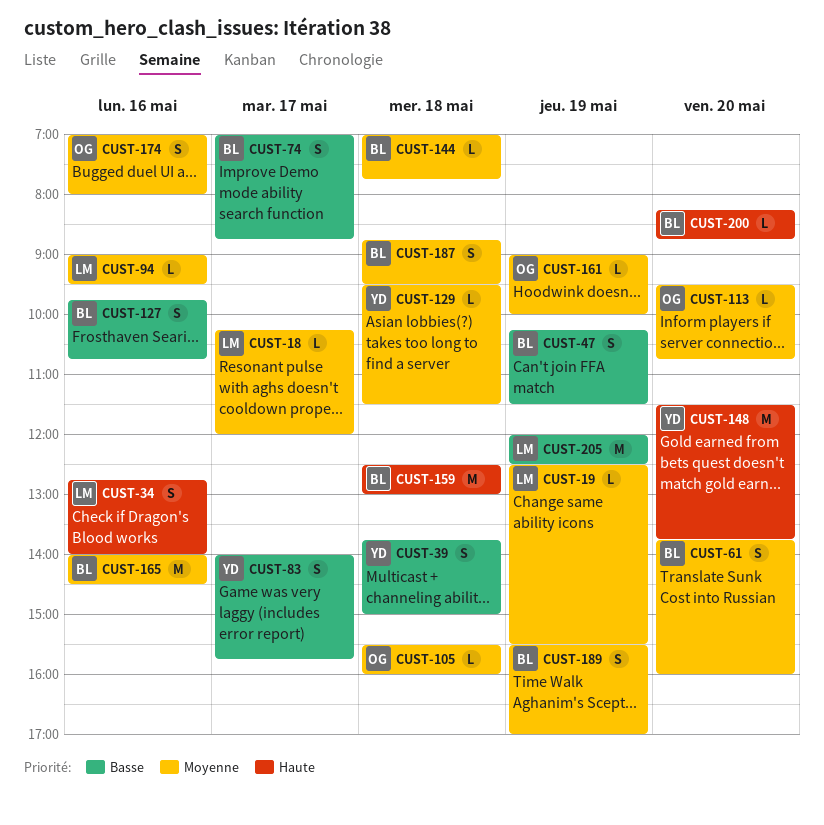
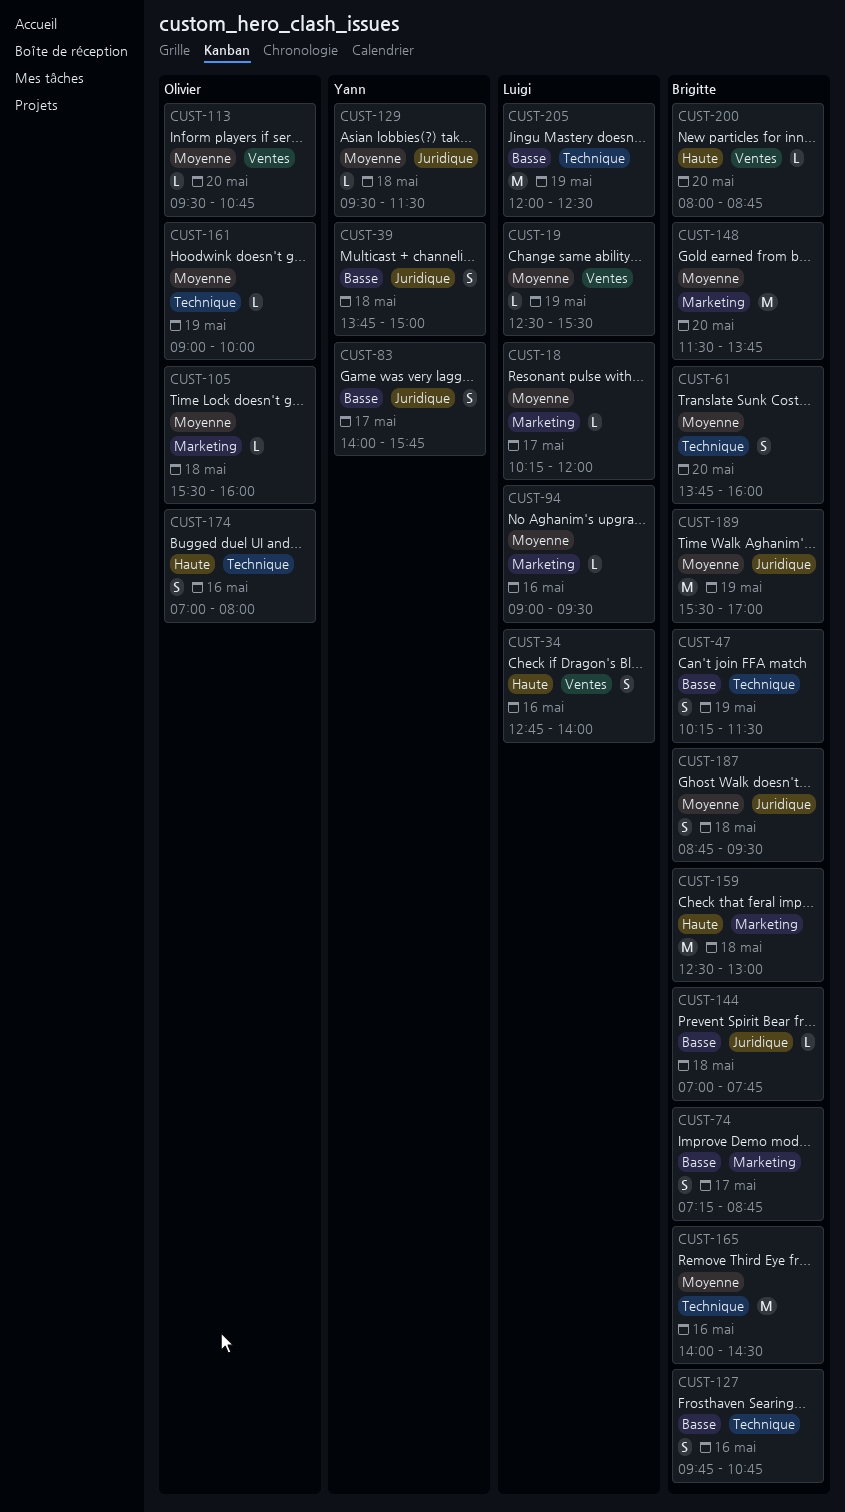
CUST-74, begins: 07:00 -> 07:15
CUST-144, priority: Moyenne -> Basse
CUST-148, owner: Yann -> Brigitte
CUST-148, priority: Haute -> Moyenne
CUST-174, priority: Moyenne -> Haute
CUST-189, estimate: S -> M
CUST-200, begins: 08:15 -> 08:00

